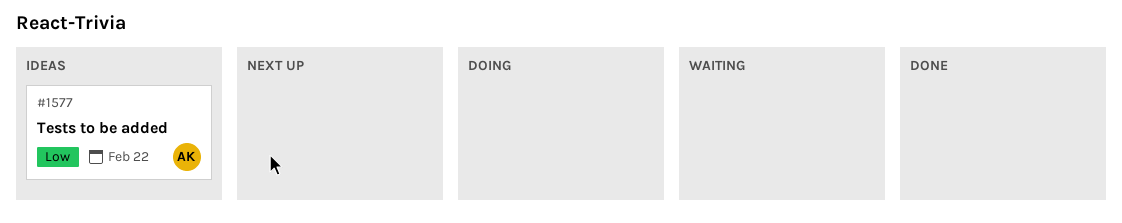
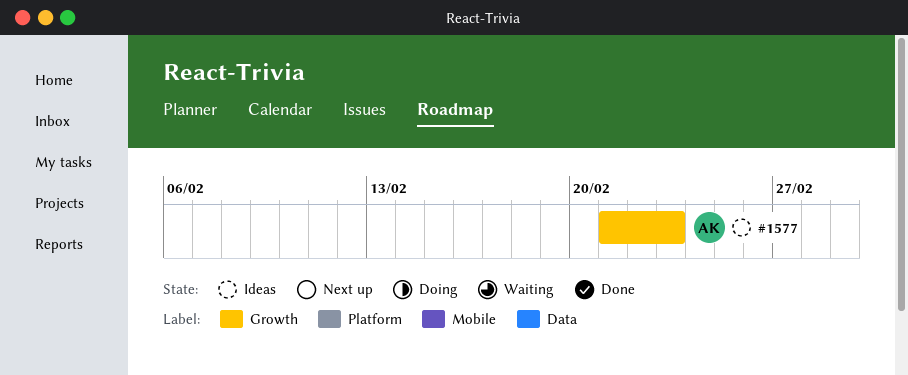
#1577, due: Feb 22 -> Feb 23

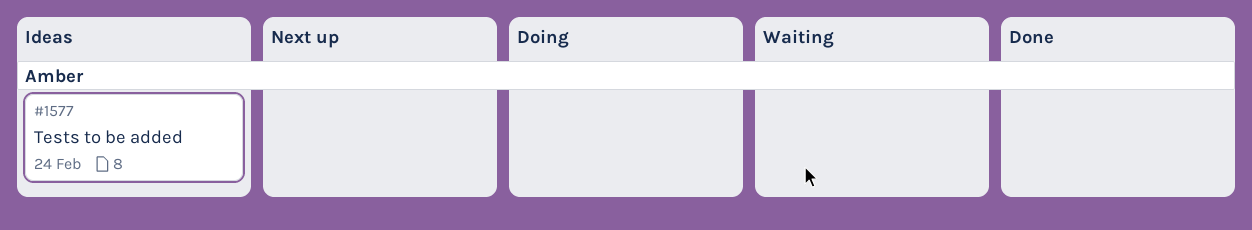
#1577, due: Feb 23 -> Feb 24

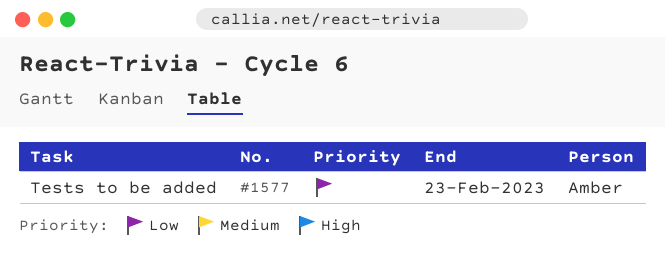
#1577, due: Feb 24 -> Feb 23

